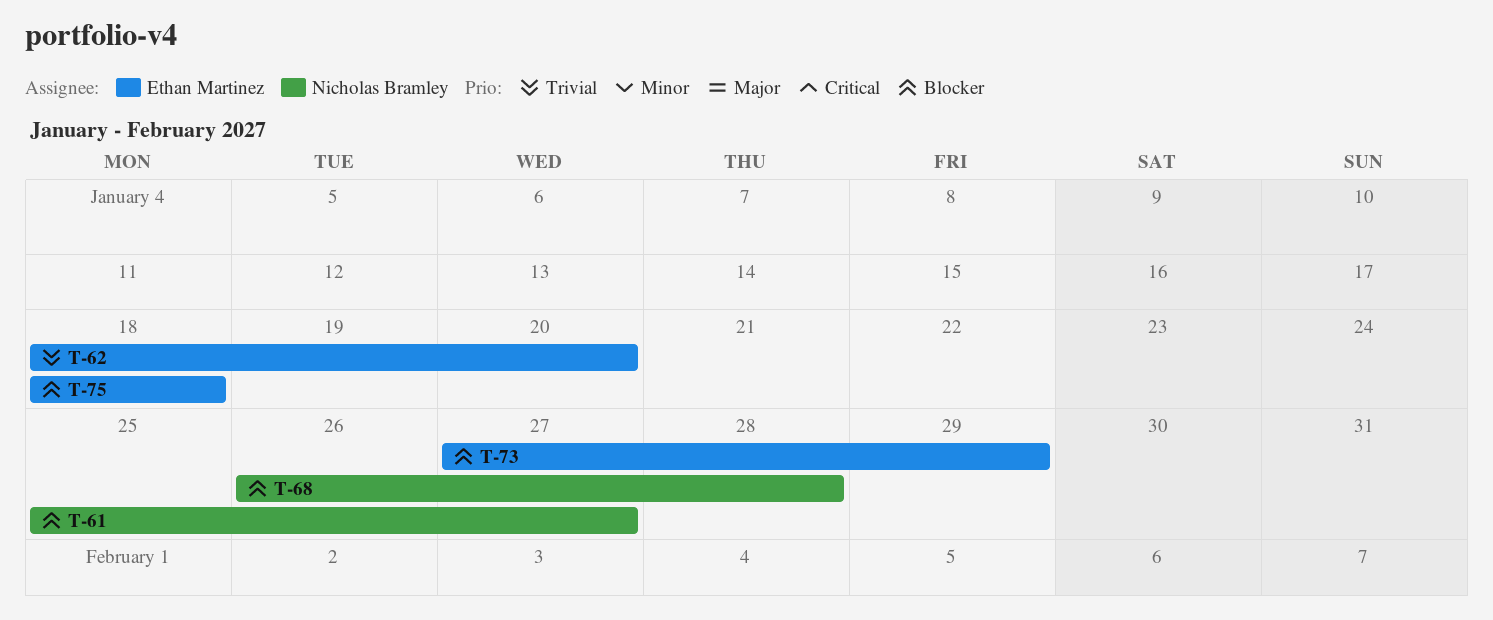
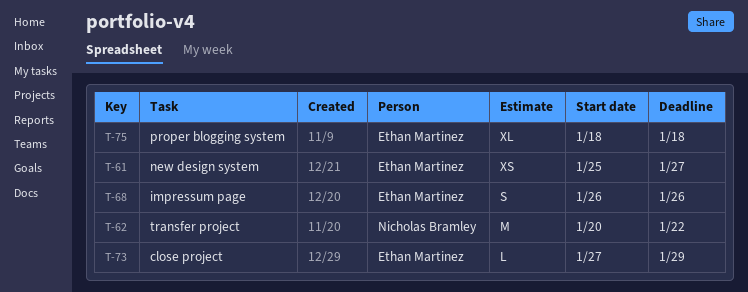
T-61, owner: Nicholas Bramley -> Ethan Martinez
T-62, owner: Ethan Martinez -> Nicholas Bramley
T-62, start: Jan 18 -> Jan 20
T-62, due: Jan 20 -> Jan 22
T-68, owner: Nicholas Bramley -> Ethan Martinez
T-68, due: Jan 28 -> Jan 26

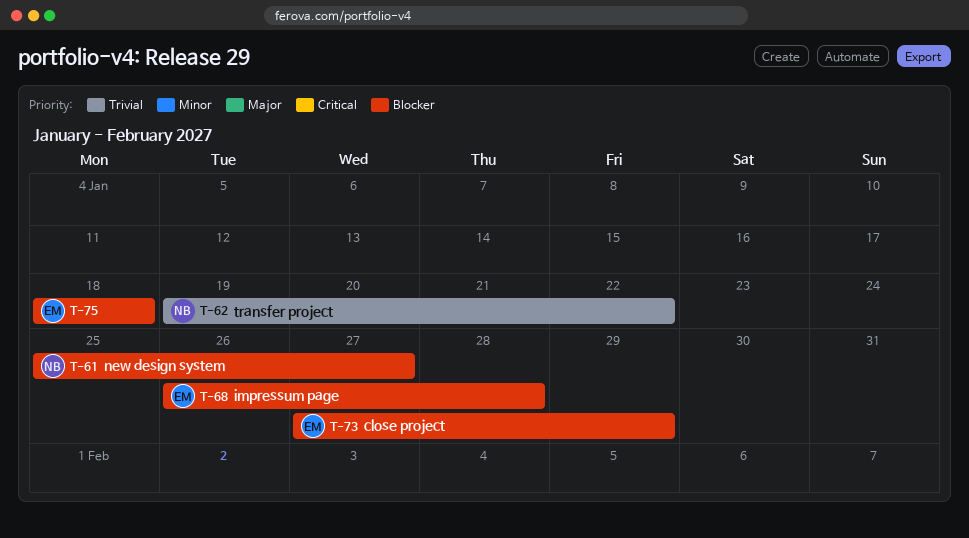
T-61, owner: Ethan Martinez -> Nicholas Bramley
T-62, start: Jan 20 -> Jan 19
T-68, due: Jan 26 -> Jan 28

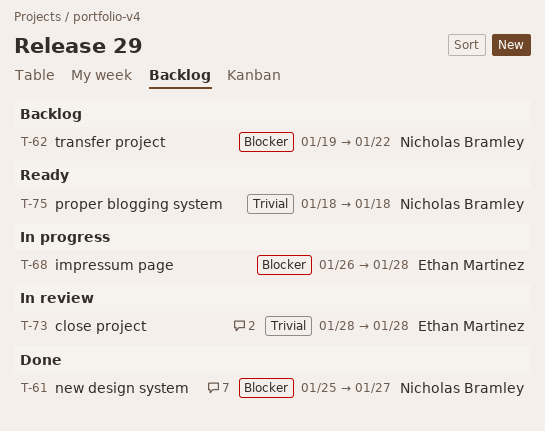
T-62, priority: Trivial -> Blocker
T-73, priority: Blocker -> Trivial
T-73, start: Jan 27 -> Jan 28
T-73, due: Jan 29 -> Jan 28
T-75, owner: Ethan Martinez -> Nicholas Bramley
T-75, priority: Blocker -> Trivial

